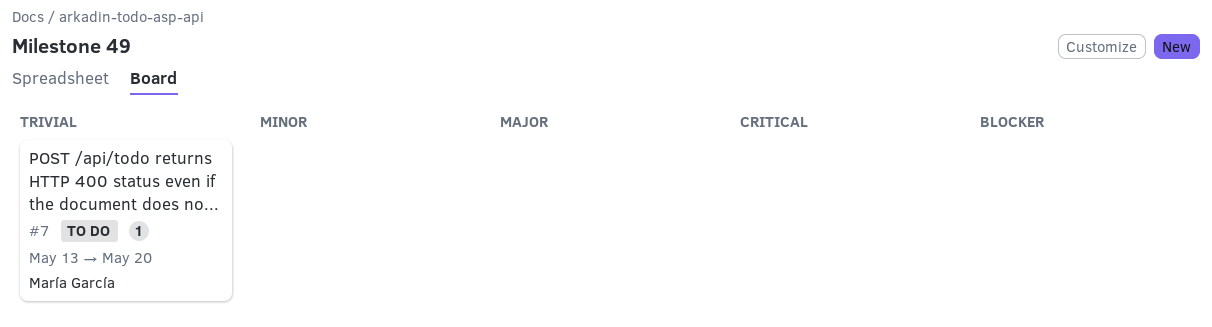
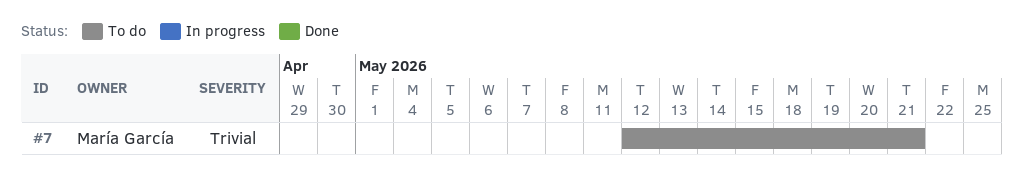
#7, start: May 13 -> May 12
#7, due: May 20 -> May 21

